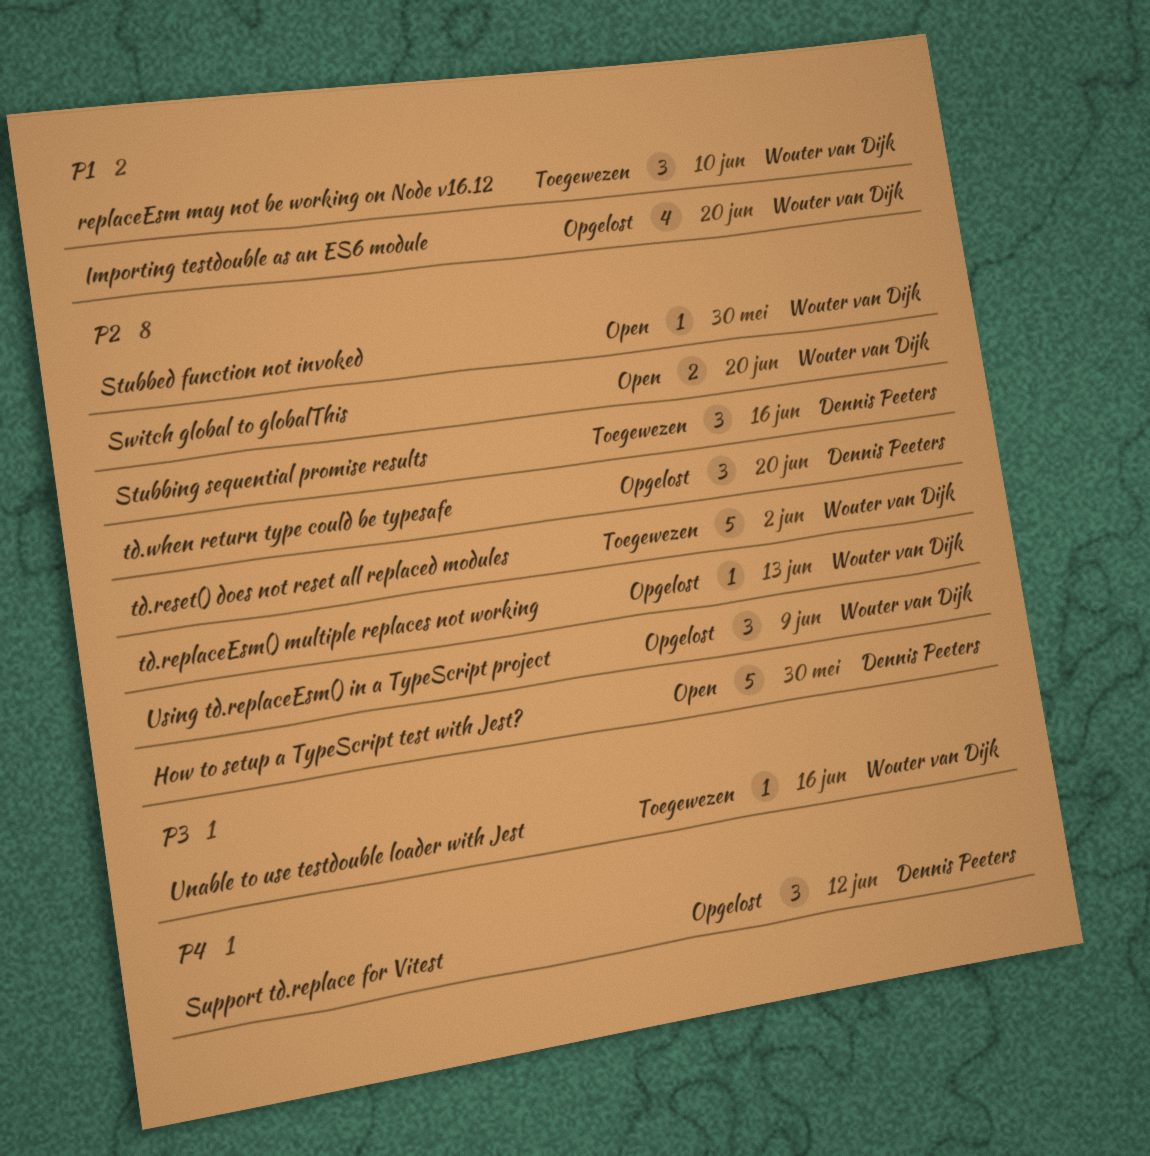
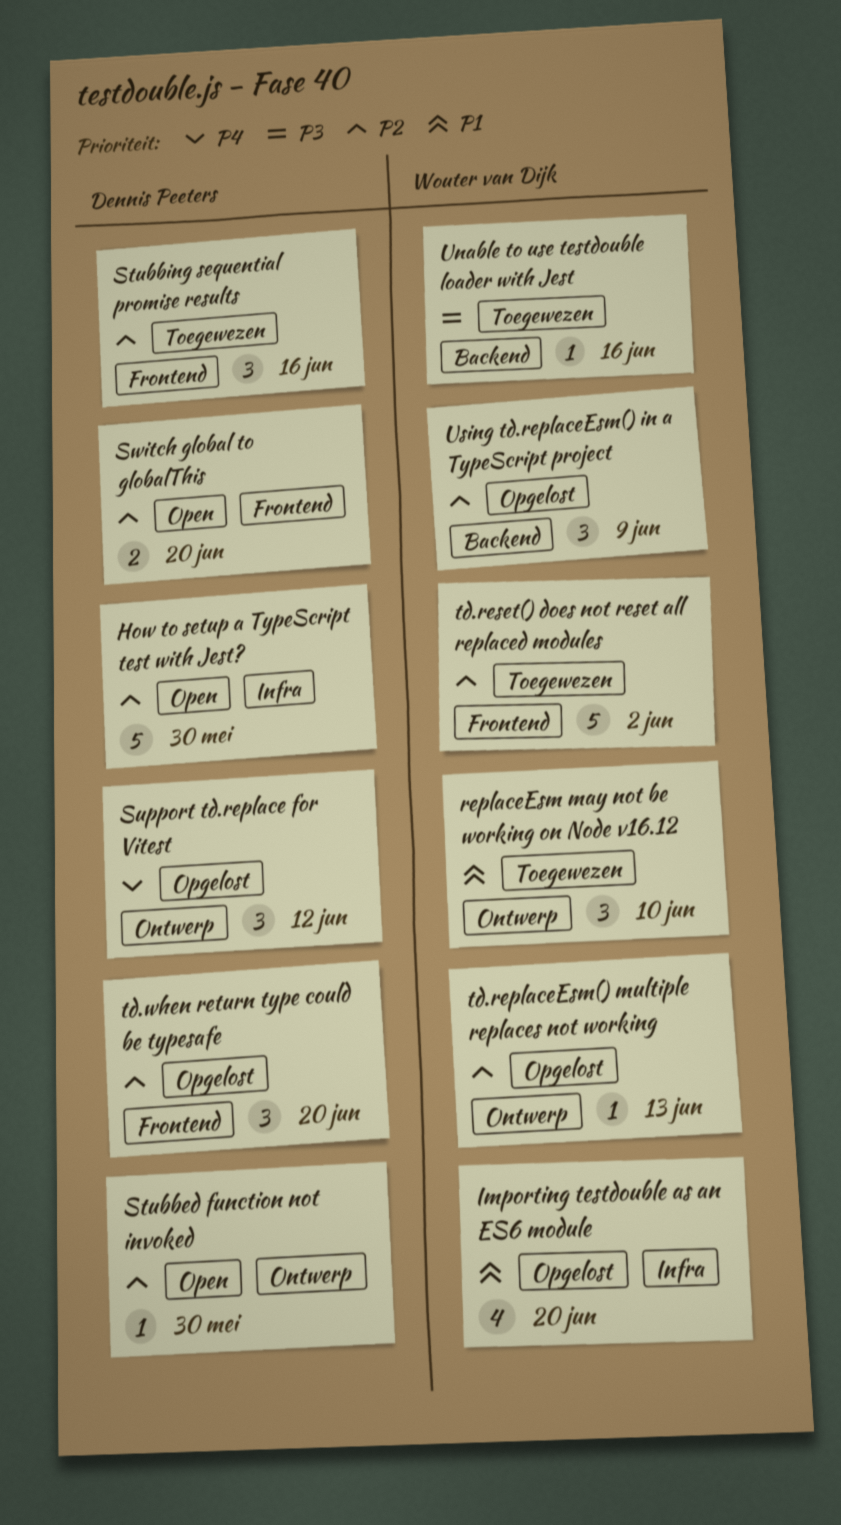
Stubbed function not invoked, owner: Wouter van Dijk -> Dennis Peeters
Switch global to globalThis, owner: Wouter van Dijk -> Dennis Peeters

